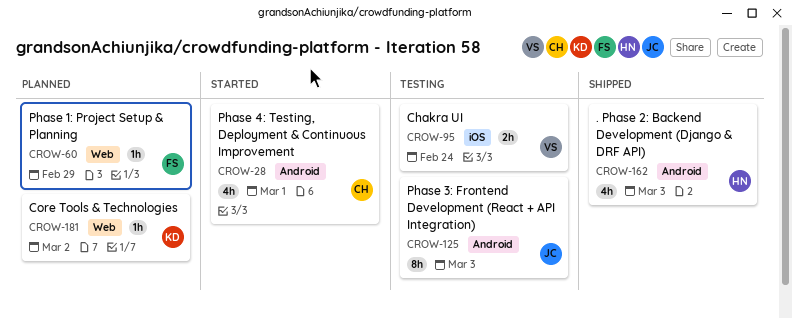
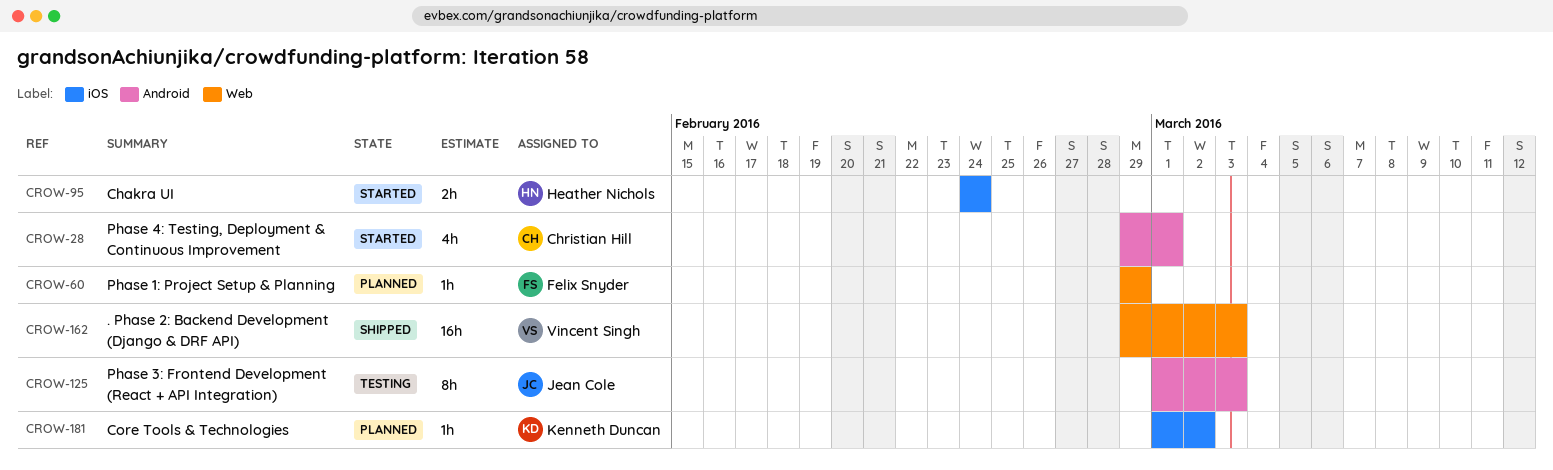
CROW-95, status: Testing -> Started
CROW-95, owner: Vincent Singh -> Heather Nichols
CROW-162, owner: Heather Nichols -> Vincent Singh
CROW-162, label: Android -> Web
CROW-162, estimate: 4h -> 16h
CROW-181, label: Web -> iOS

